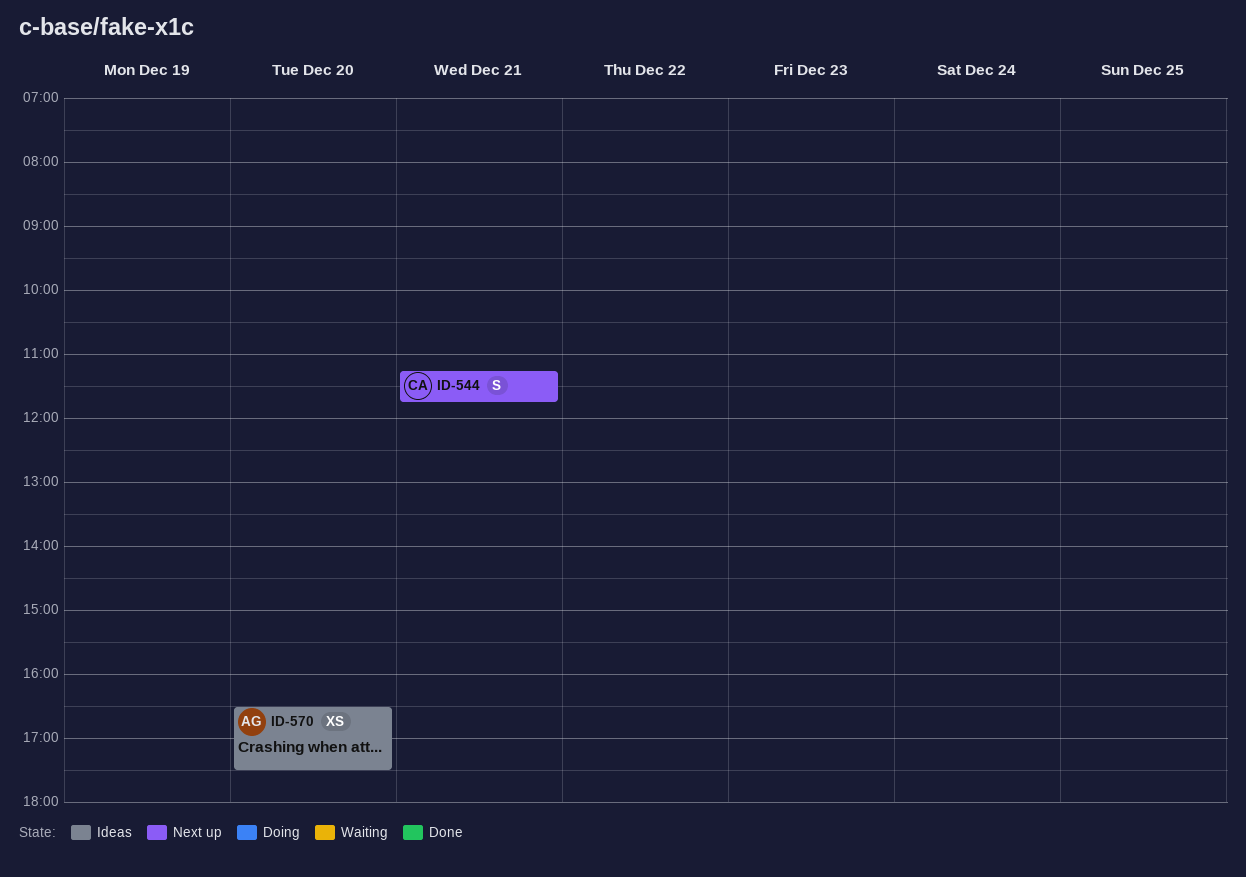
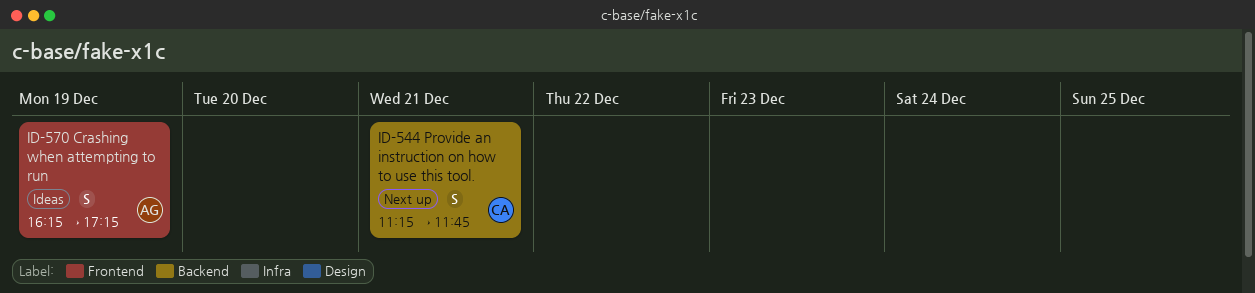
ID-570, estimate: XS -> S
ID-570, day: Dec 20 -> Dec 19
ID-570, begins: 16:30 -> 16:15
ID-570, ends: 17:30 -> 17:15

